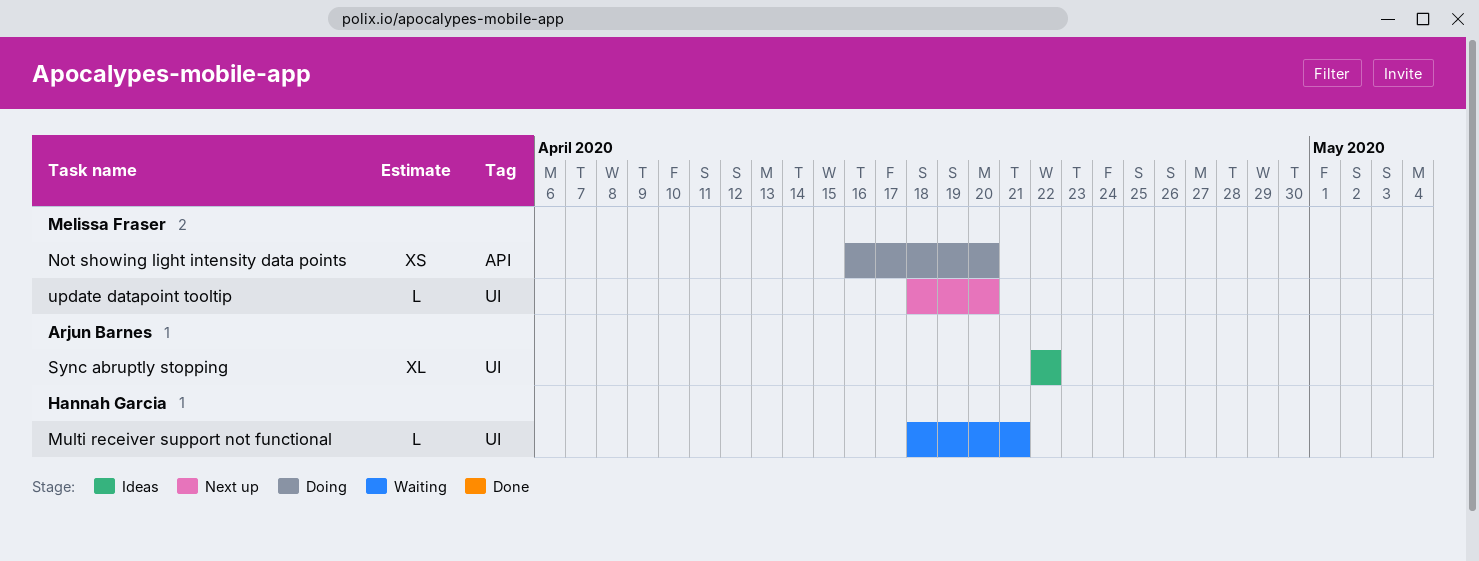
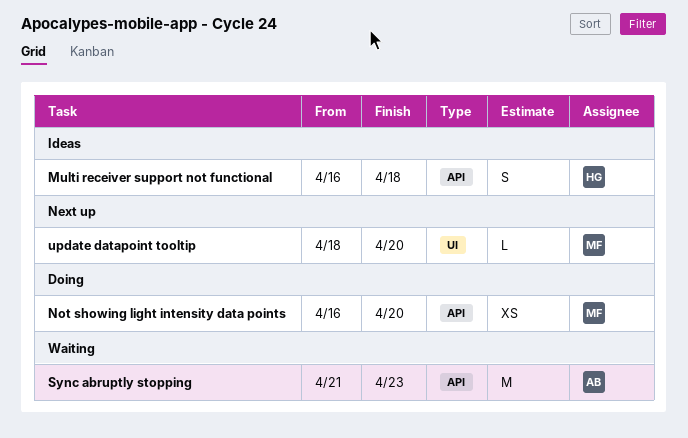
Multi receiver support not functional, status: Waiting -> Ideas
Multi receiver support not functional, label: UI -> API
Multi receiver support not functional, estimate: L -> S
Multi receiver support not functional, start: Apr 18 -> Apr 16
Multi receiver support not functional, due: Apr 21 -> Apr 18
Sync abruptly stopping, status: Ideas -> Waiting
Sync abruptly stopping, label: UI -> API
Sync abruptly stopping, estimate: XL -> M
Sync abruptly stopping, start: Apr 22 -> Apr 21
Sync abruptly stopping, due: Apr 22 -> Apr 23

